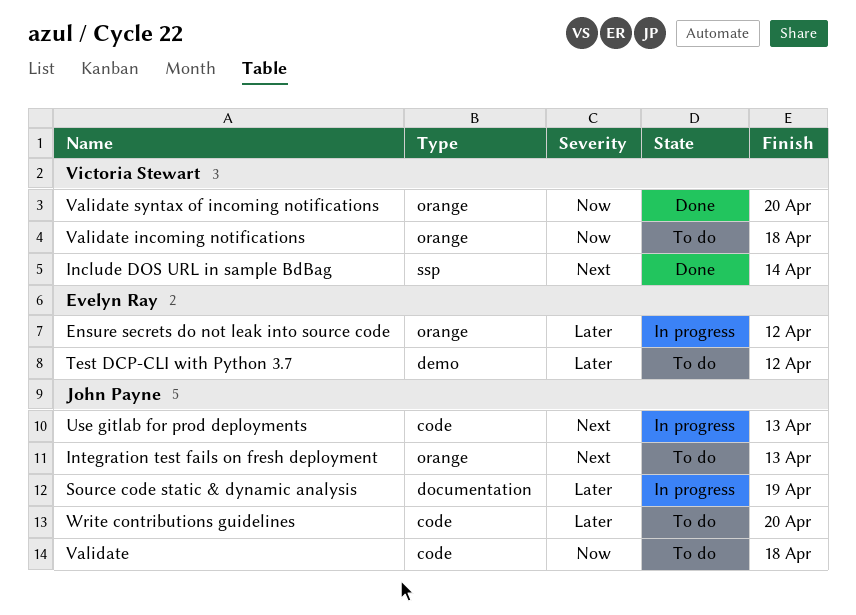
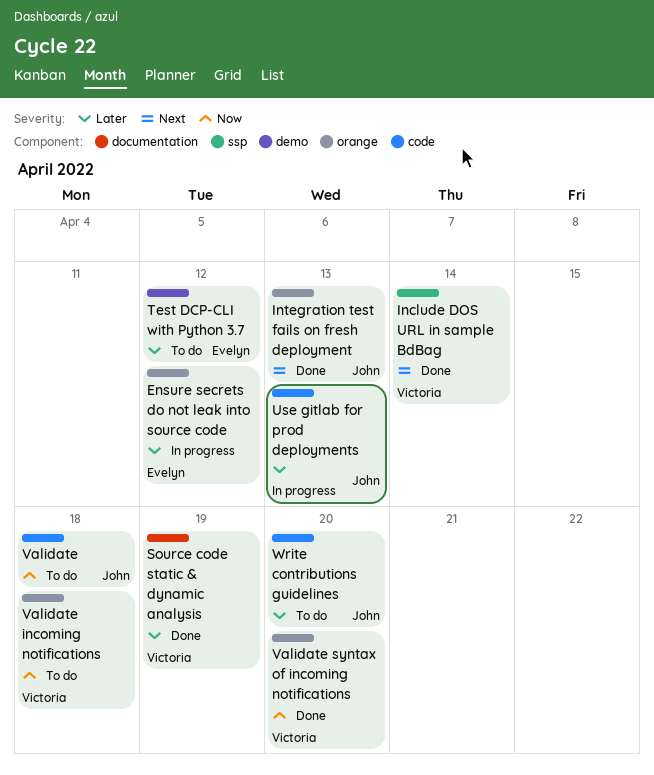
Integration test fails on fresh deployment, status: To do -> Done
Source code static & dynamic analysis, status: In progress -> Done
Source code static & dynamic analysis, owner: John Payne -> Victoria Stewart
Use gitlab for prod deployments, priority: Next -> Later

